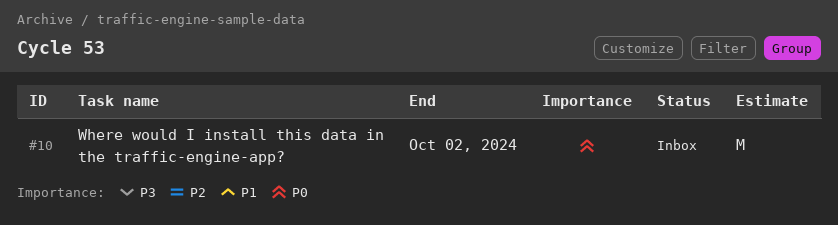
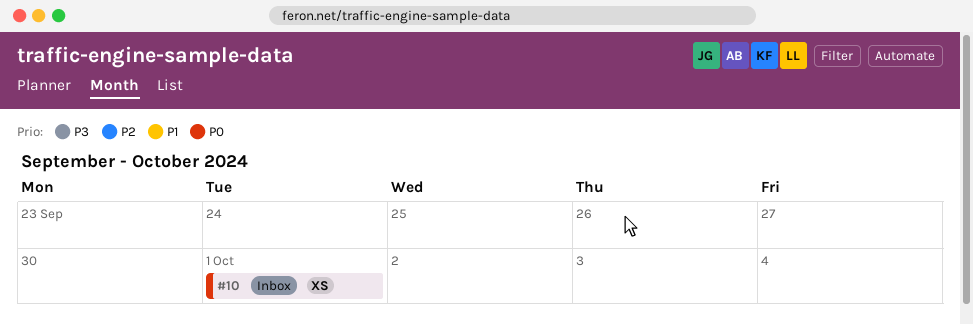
#10, estimate: M -> XS
#10, due: Oct 2 -> Oct 1

